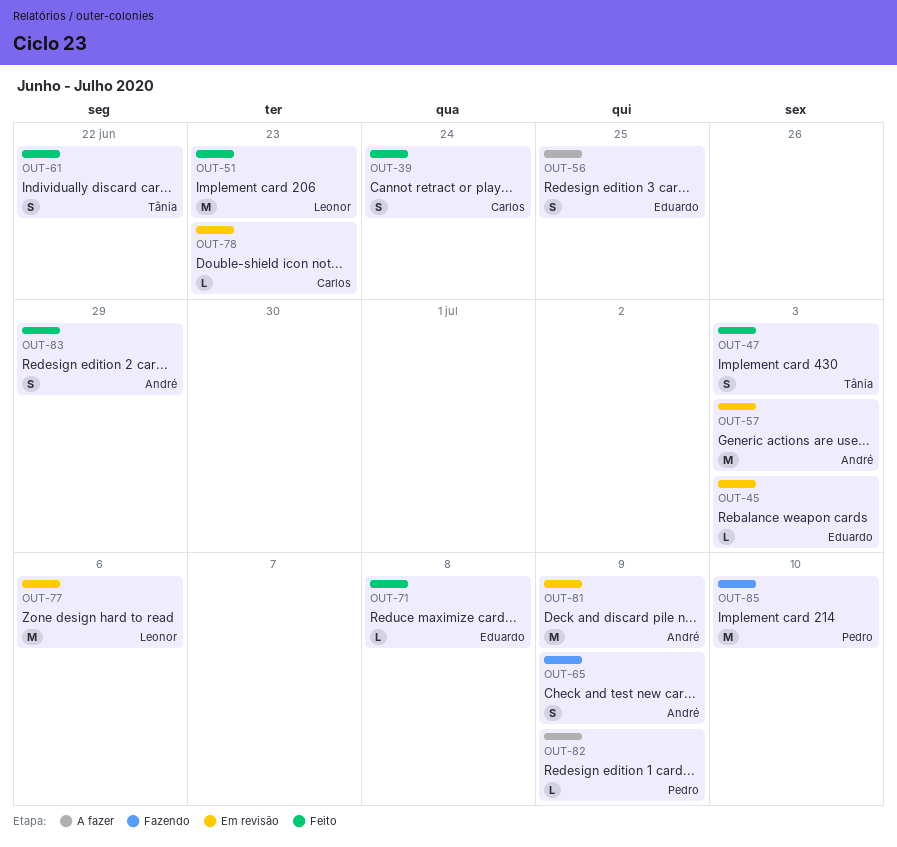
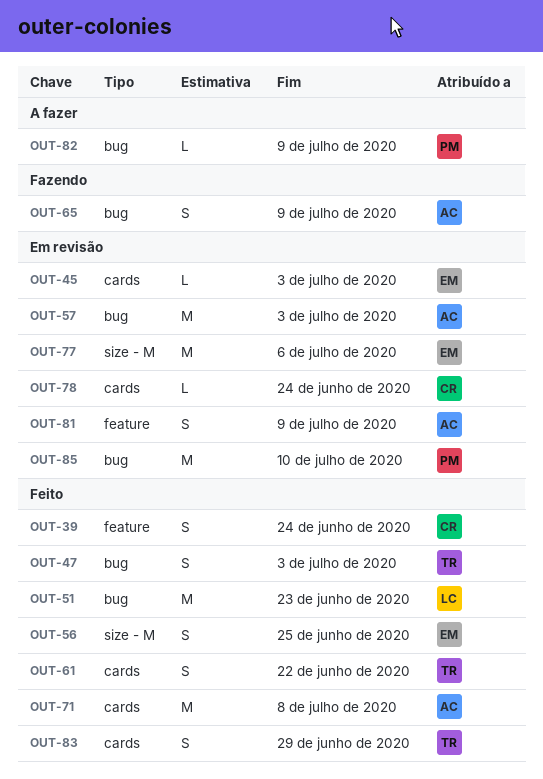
OUT-56, status: A fazer -> Feito
OUT-71, owner: Eduardo -> André
OUT-71, estimate: L -> M
OUT-77, owner: Leonor -> Eduardo
OUT-78, due: Jun 23 -> Jun 24
OUT-81, estimate: M -> S
OUT-83, owner: André -> Tânia
OUT-85, status: Fazendo -> Em revisão

